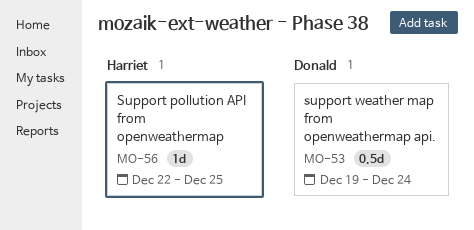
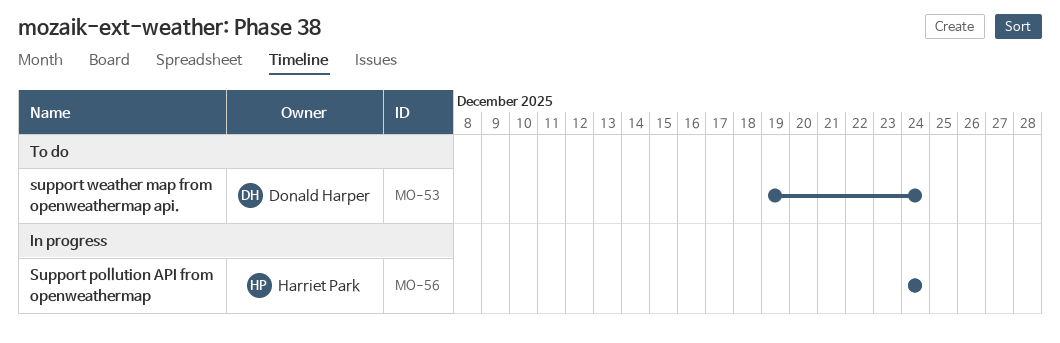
MO-56, start: Dec 22 -> Dec 24
MO-56, due: Dec 25 -> Dec 24

